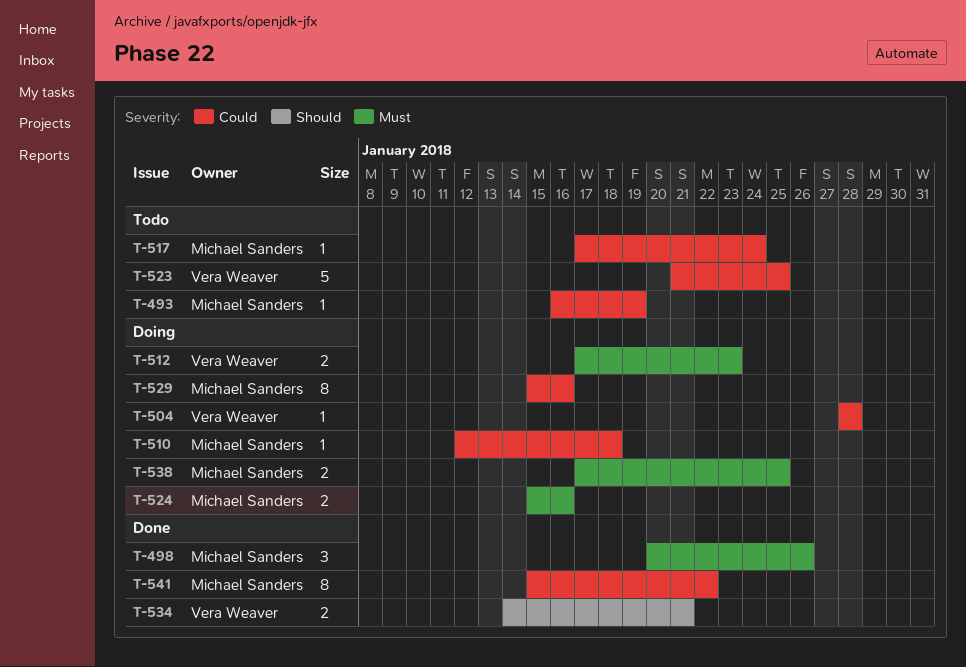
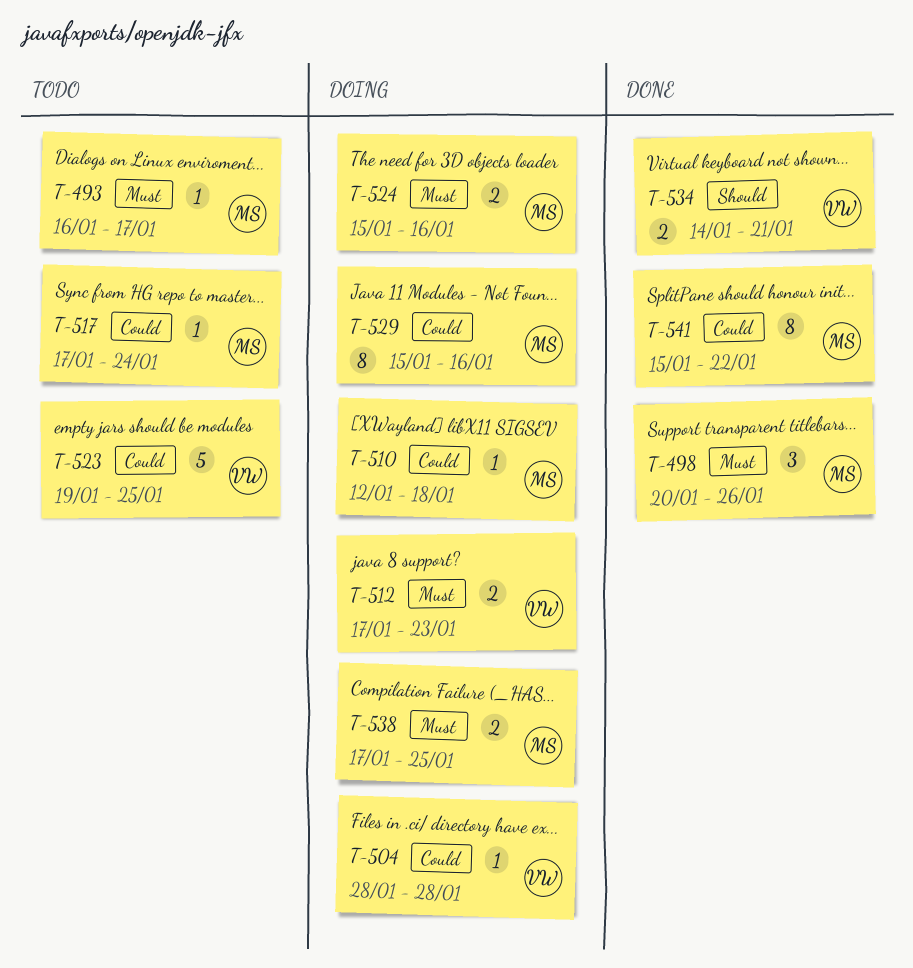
T-493, priority: Could -> Must
T-493, due: Jan 19 -> Jan 17
T-523, start: Jan 21 -> Jan 19

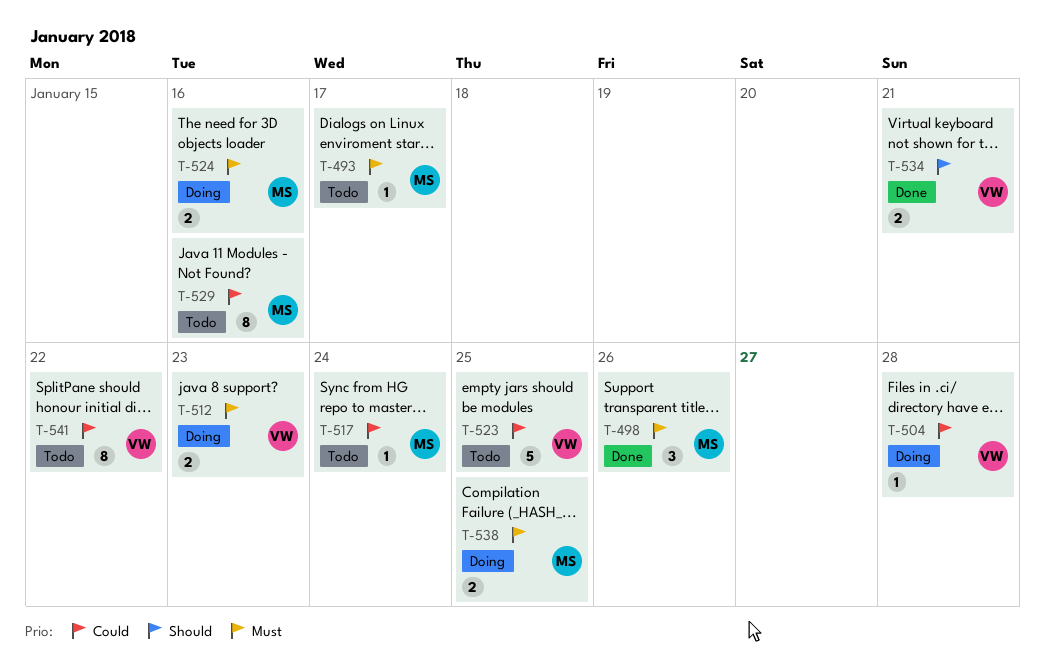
T-510: present -> none
T-529, status: Doing -> Todo
T-541, status: Done -> Todo
T-541, owner: MS -> VW

